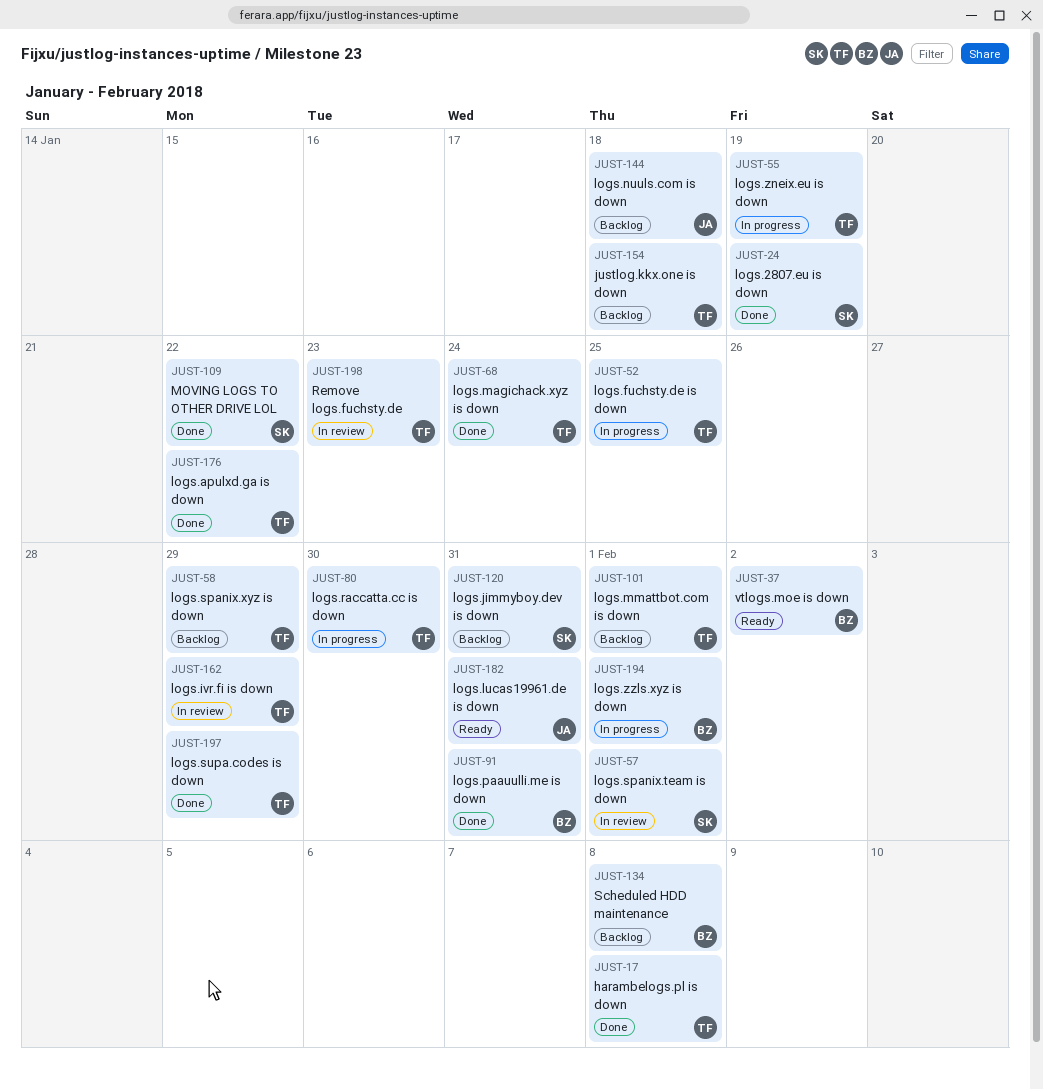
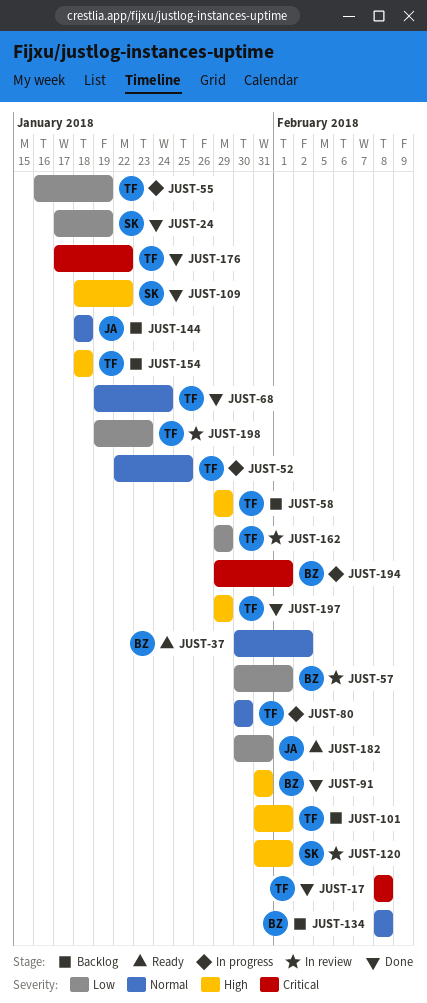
JUST-57, owner: SK -> BZ
JUST-120, status: Backlog -> In review
JUST-120, due: Jan 31 -> Feb 1

